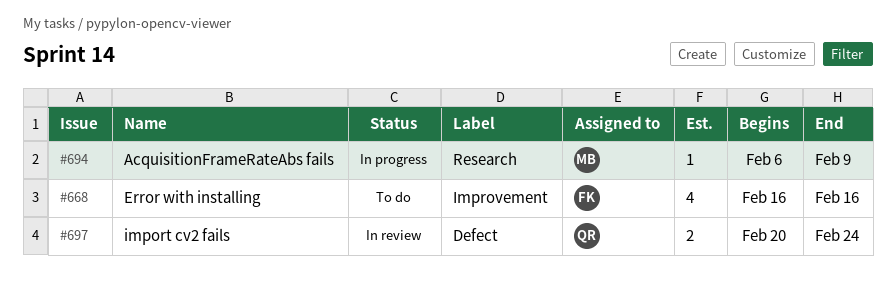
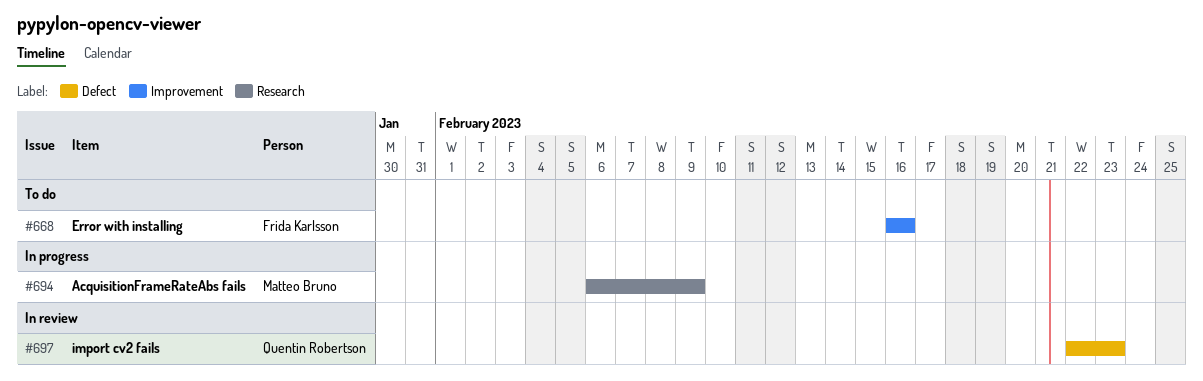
#697, start: Feb 20 -> Feb 22
#697, due: Feb 24 -> Feb 23

